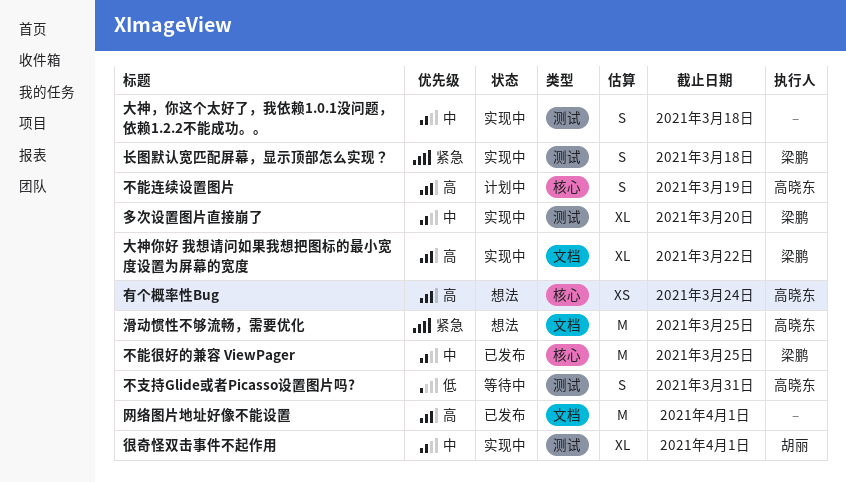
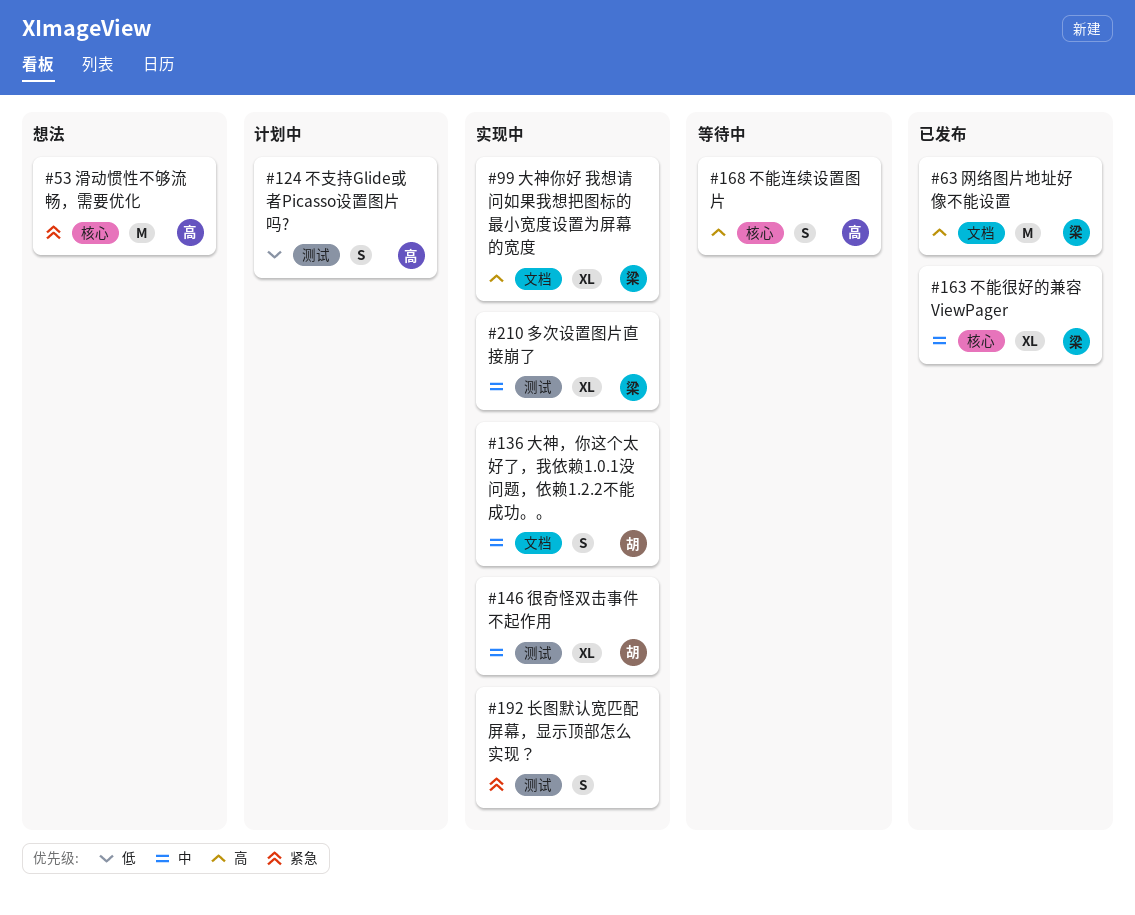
不支持Glide或者Picasso设置图片吗?, status: 等待中 -> 计划中
不能很好的兼容 ViewPager, estimate: M -> XL
不能连续设置图片, status: 计划中 -> 等待中
大神，你这个太好了，我依赖1.0.1没问题，依赖1.2.2不能成功。。, owner: none -> 胡丽
大神，你这个太好了，我依赖1.0.1没问题，依赖1.2.2不能成功。。, label: 测试 -> 文档
有个概率性Bug: present -> none
滑动惯性不够流畅，需要优化, label: 文档 -> 核心
网络图片地址好像不能设置, owner: none -> 梁鹏
长图默认宽匹配屏幕，显示顶部怎么实现？, owner: 梁鹏 -> none

